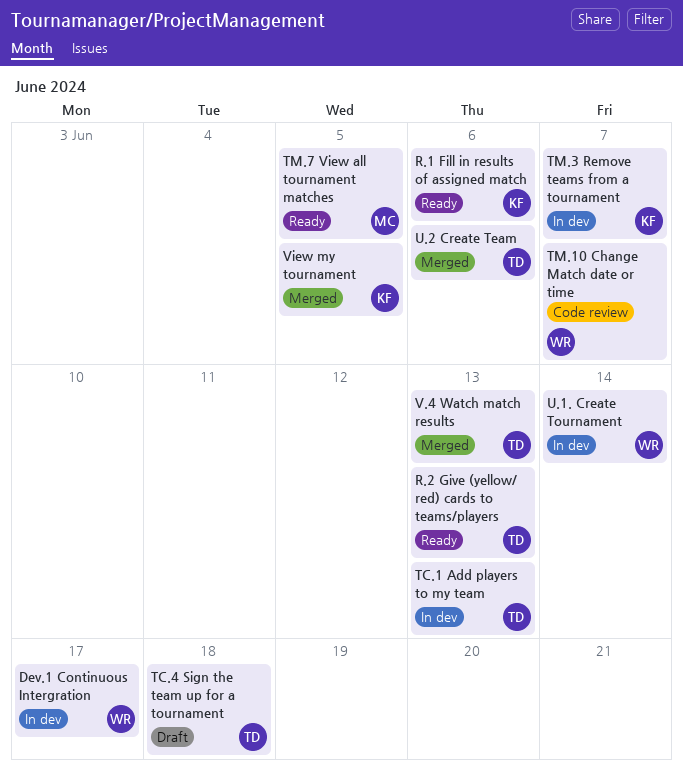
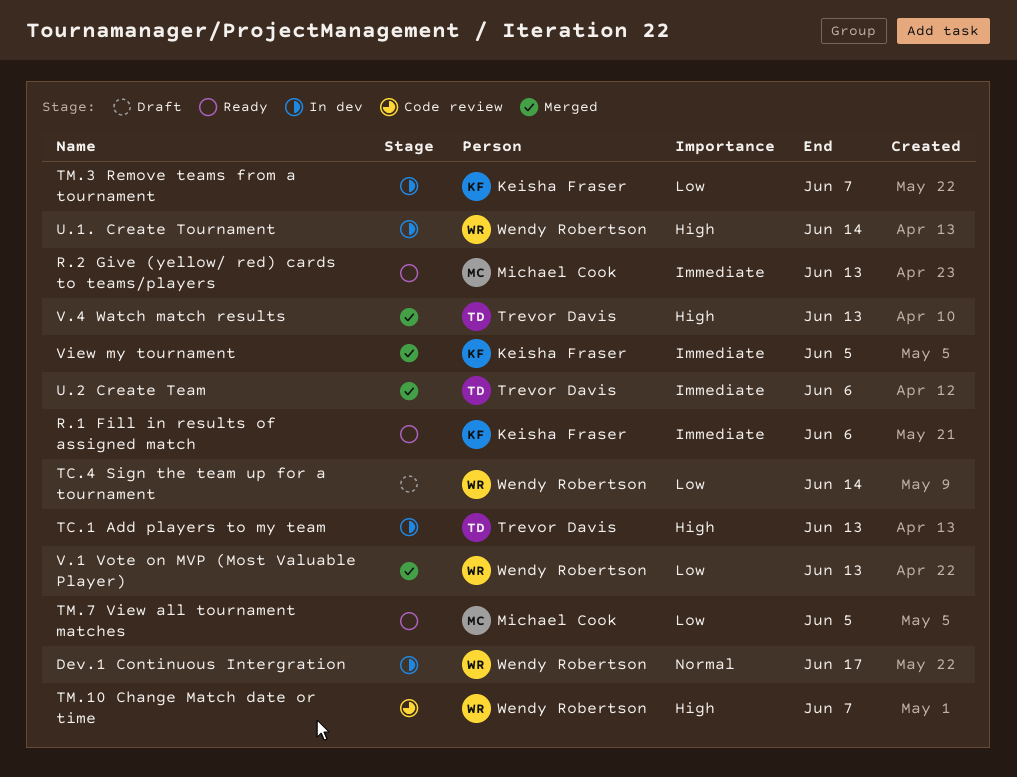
R.2 Give (yellow/ red) cards to teams/players, owner: Trevor Davis -> Michael Cook
TC.4 Sign the team up for a tournament, owner: Trevor Davis -> Wendy Robertson
TC.4 Sign the team up for a tournament, due: Jun 18 -> Jun 14
V.1 Vote on MVP (Most Valuable Player): none -> present

